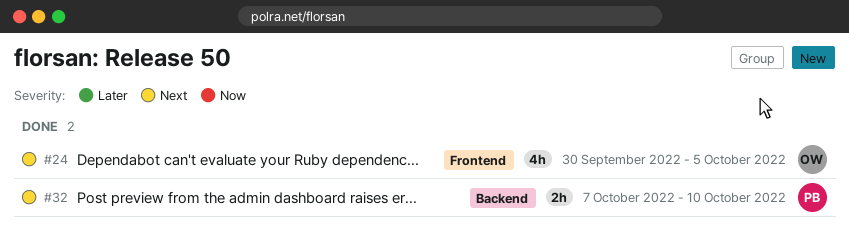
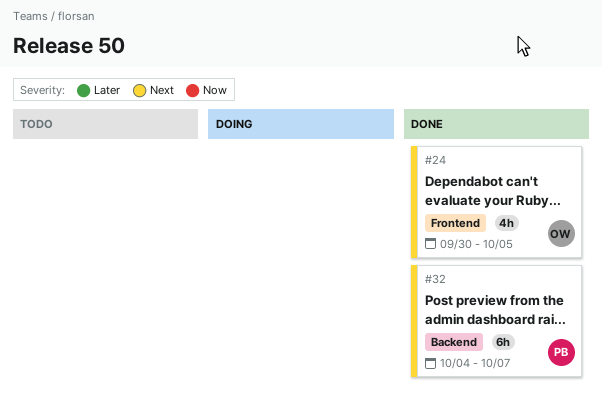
#32, estimate: 2h -> 6h
#32, start: Oct 7 -> Oct 4
#32, due: Oct 10 -> Oct 7

